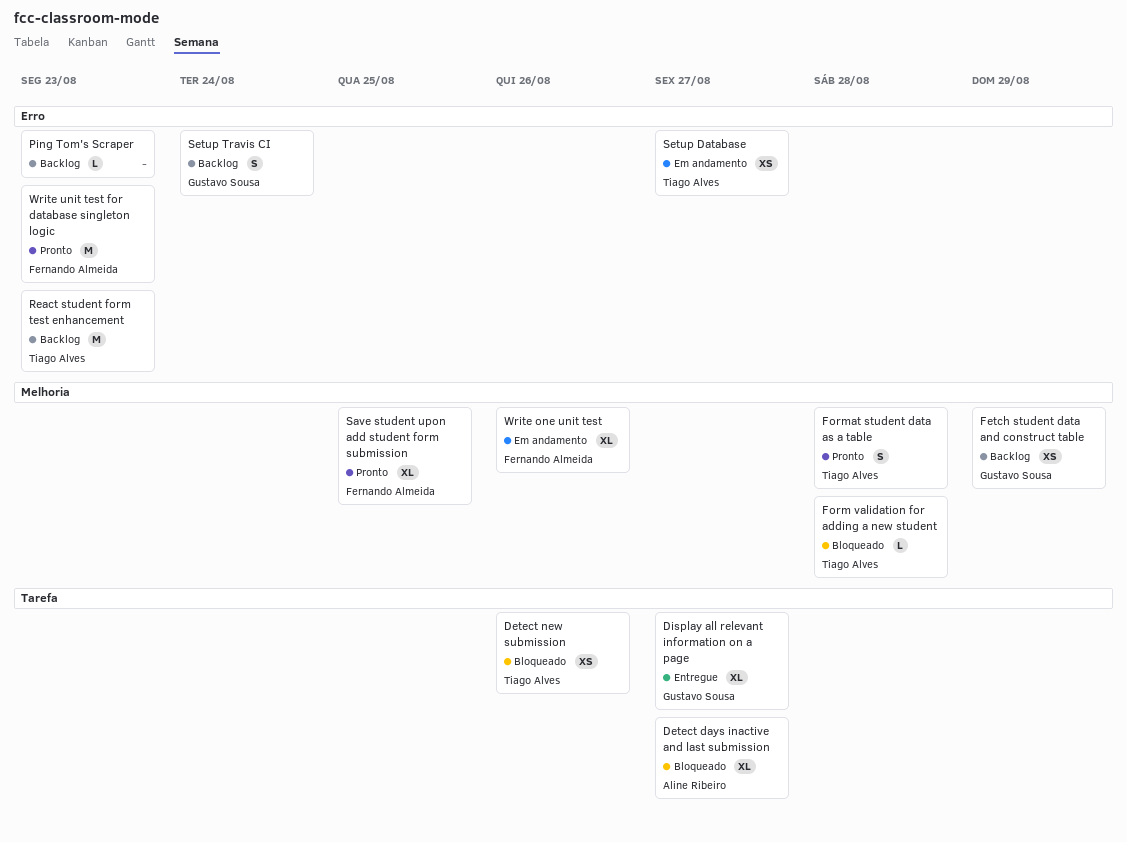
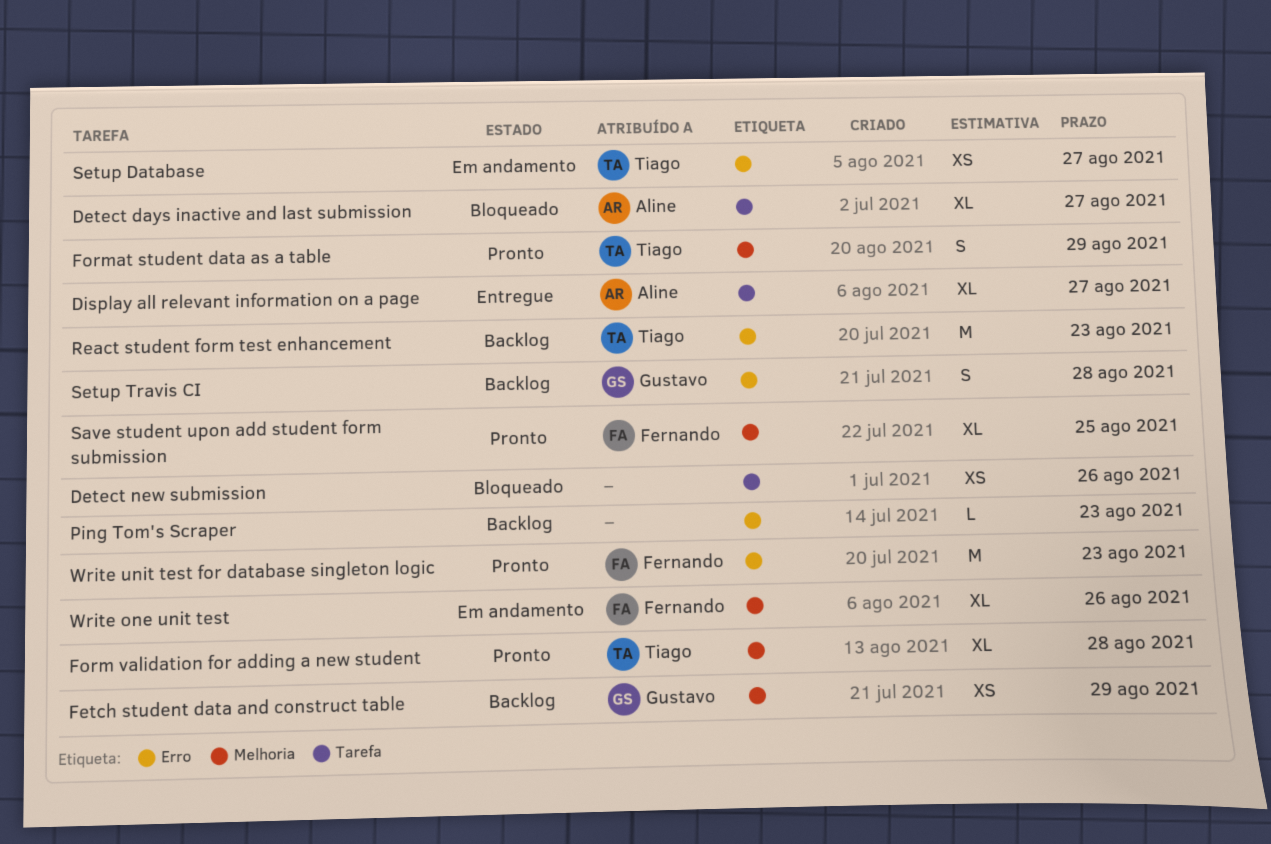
Detect new submission, owner: Tiago Alves -> none
Display all relevant information on a page, owner: Gustavo Sousa -> Aline Ribeiro
Form validation for adding a new student, status: Bloqueado -> Pronto
Form validation for adding a new student, estimate: L -> XL
Format student data as a table, due: Aug 28 -> Aug 29
Setup Travis CI, due: Aug 24 -> Aug 28

